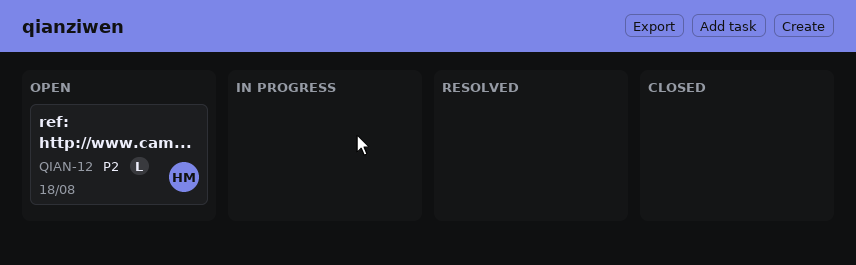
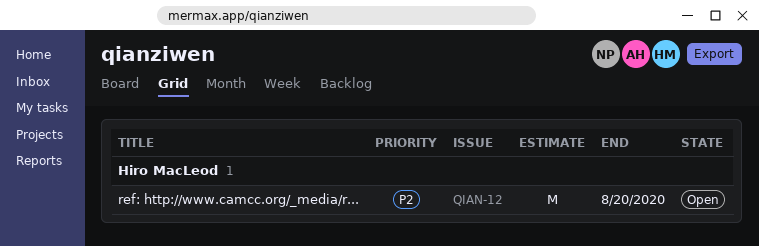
QIAN-12, estimate: L -> M
QIAN-12, due: Aug 18 -> Aug 20

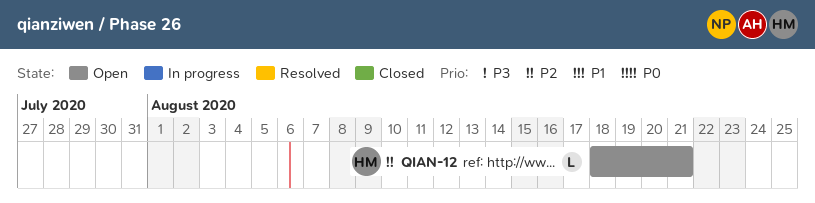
QIAN-12, estimate: M -> L
QIAN-12, due: Aug 20 -> Aug 21

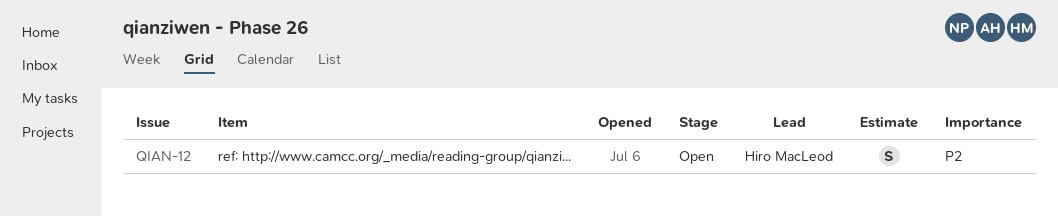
QIAN-12, estimate: L -> S

